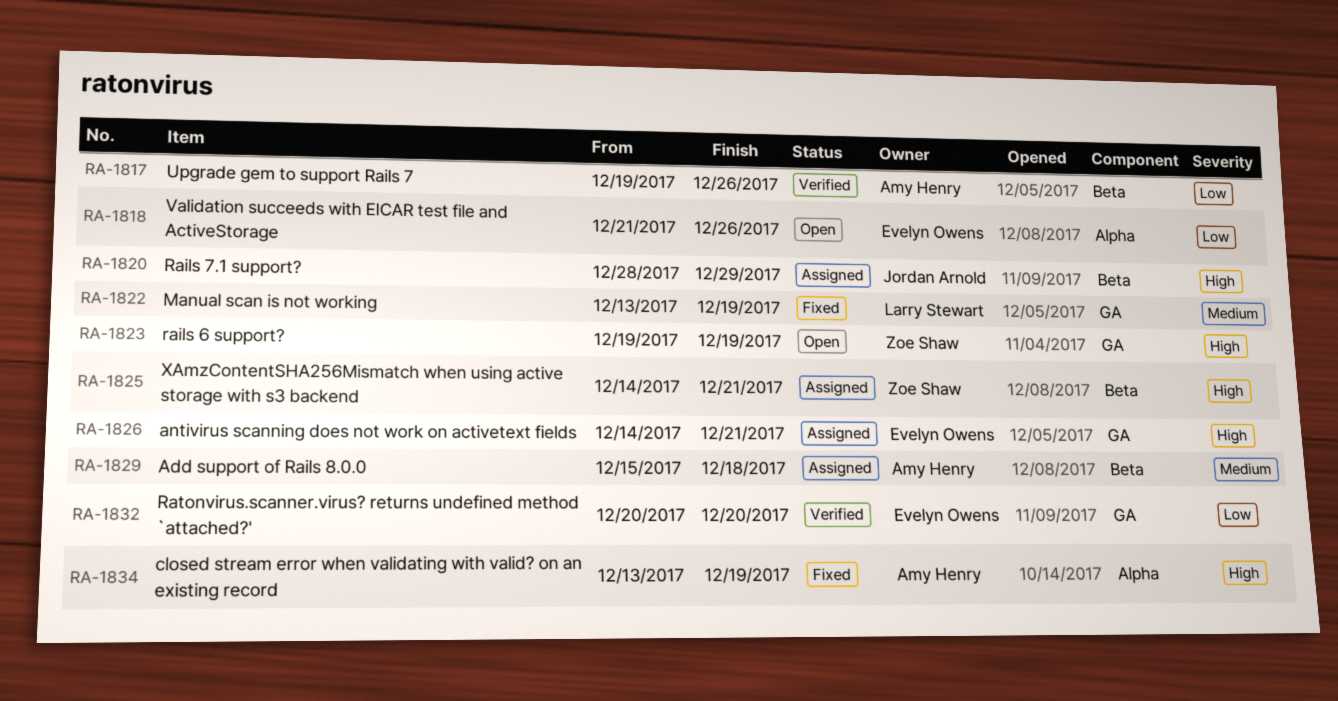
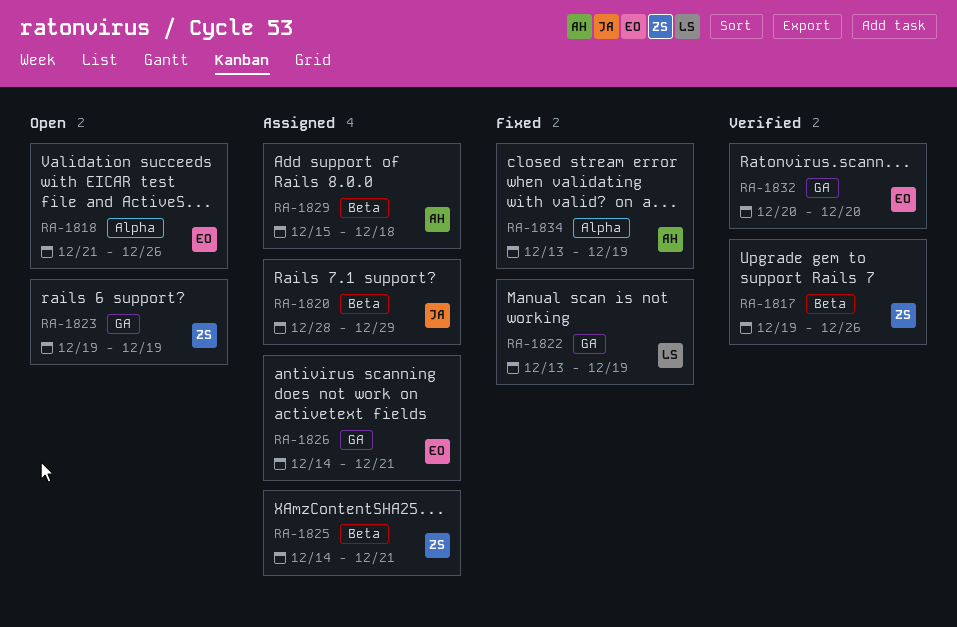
RA-1817, owner: Amy Henry -> Zoe Shaw

